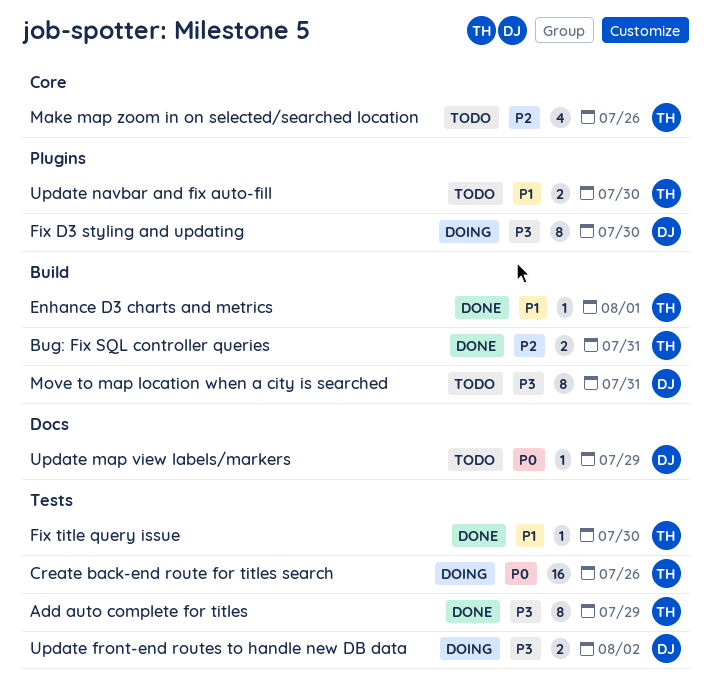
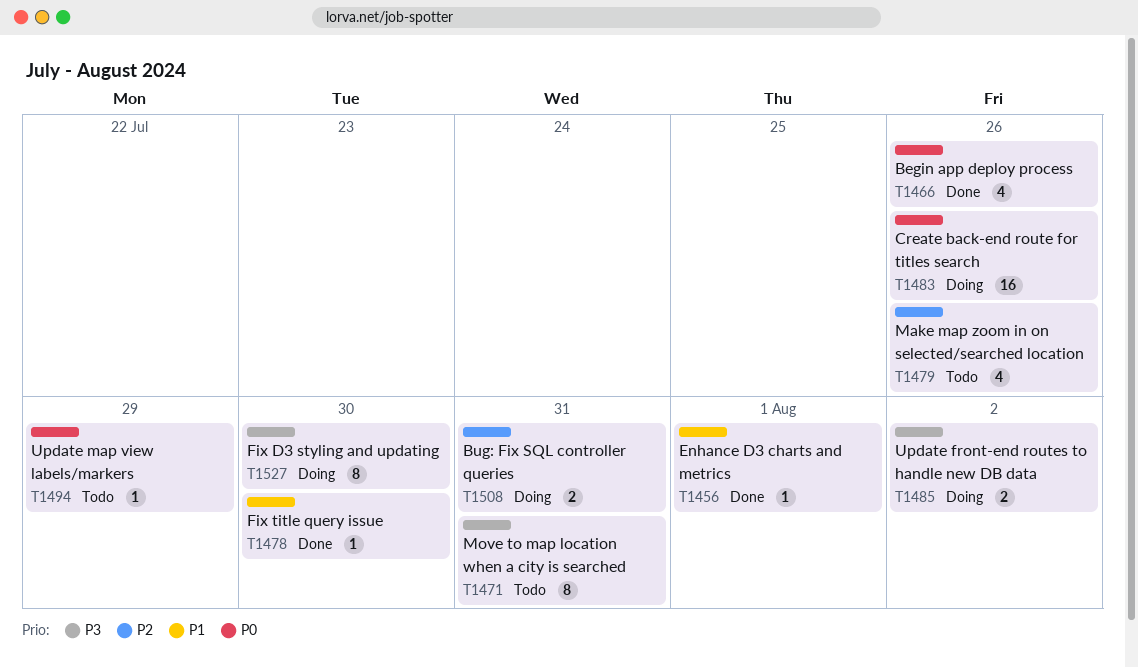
Add auto complete for titles: present -> none
Begin app deploy process: none -> present
Bug: Fix SQL controller queries, status: Done -> Doing
Update navbar and fix auto-fill: present -> none

